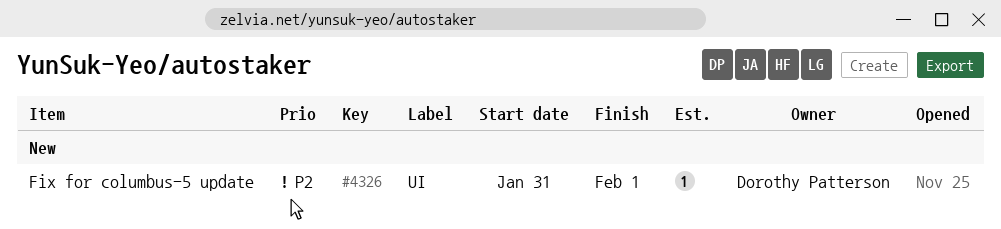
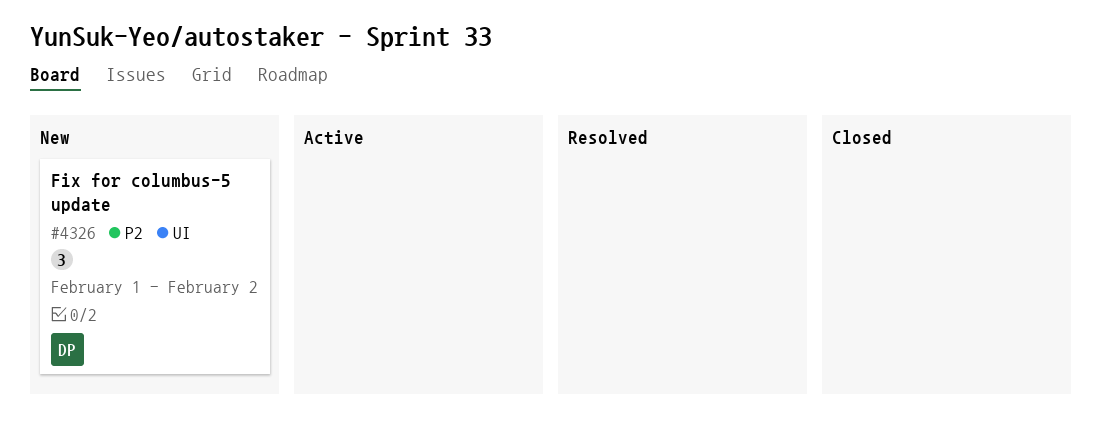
#4326, estimate: 1 -> 3
#4326, start: Jan 31 -> Feb 1
#4326, due: Feb 1 -> Feb 2

